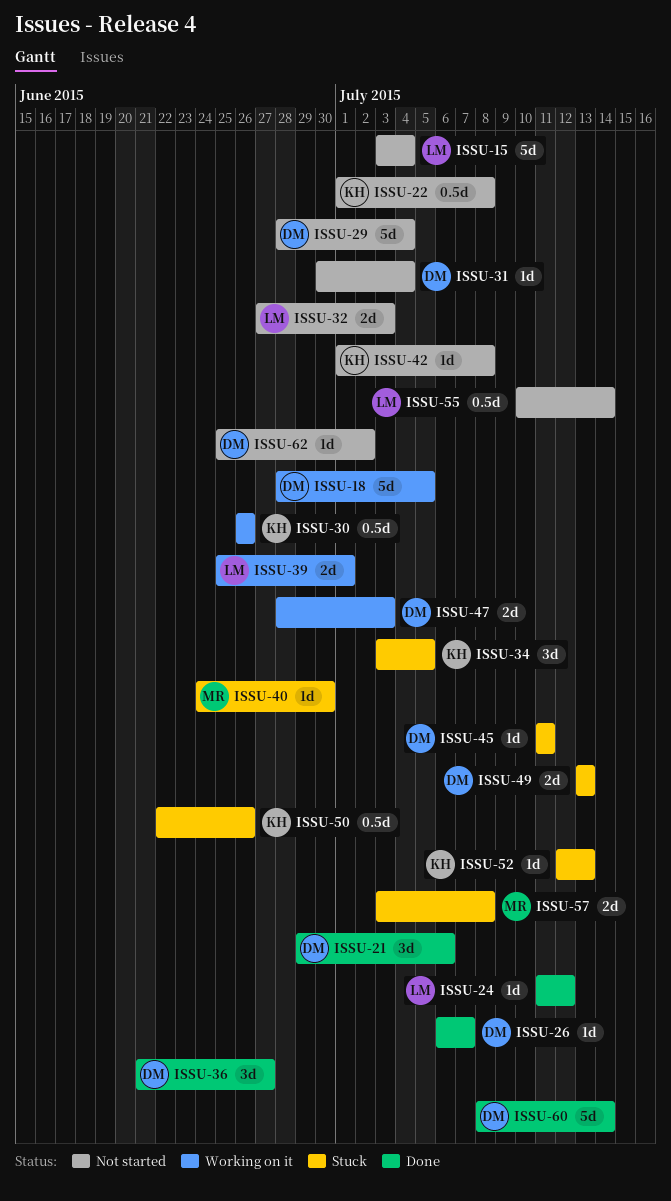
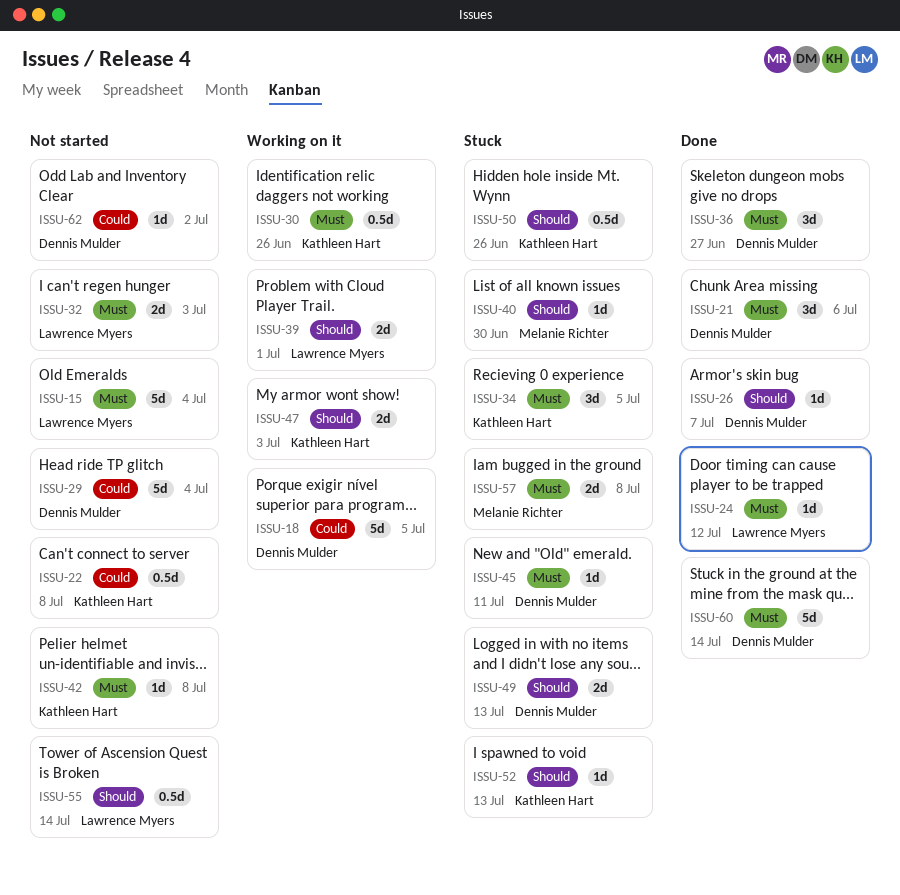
ISSU-31: present -> none
ISSU-47, owner: Dennis Mulder -> Kathleen Hart

